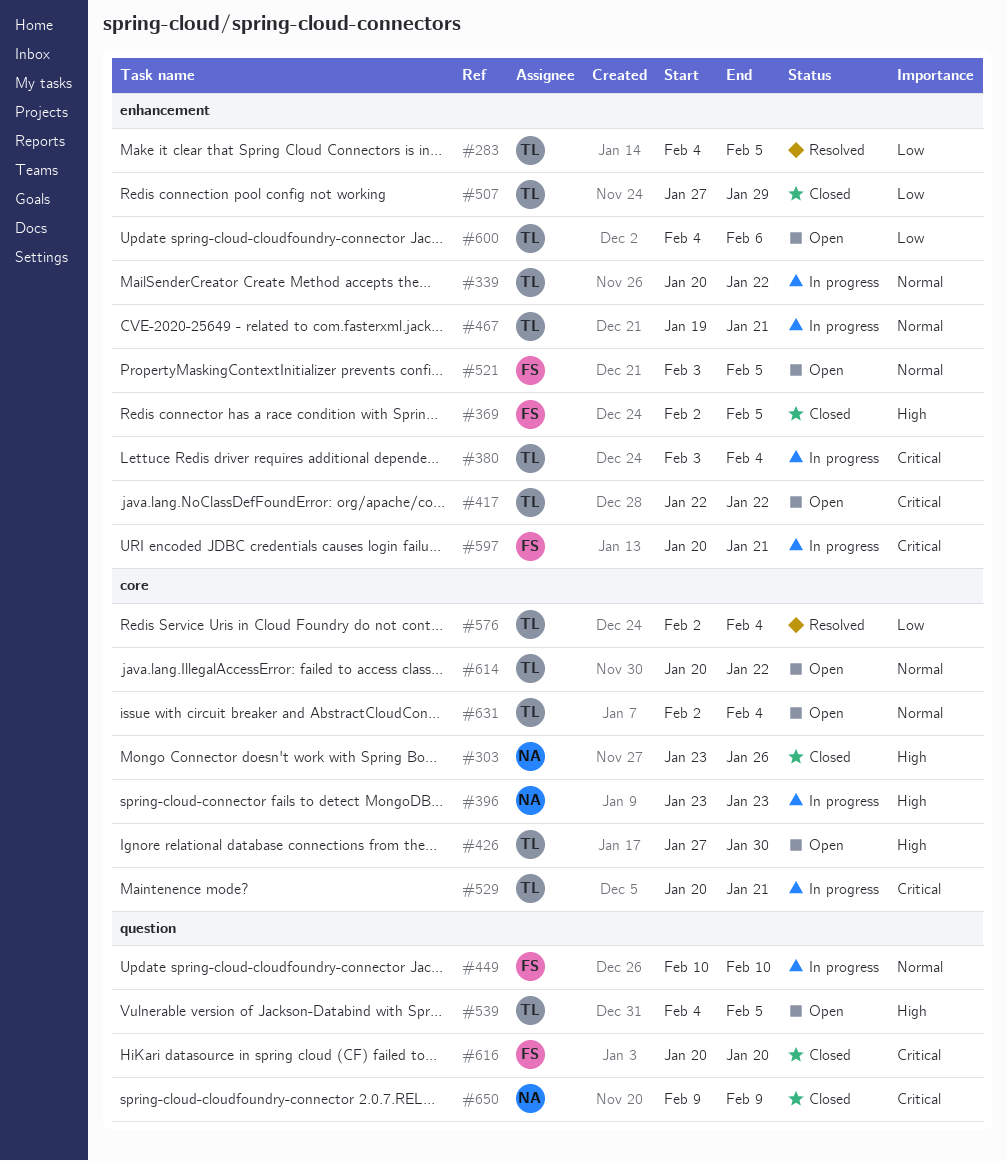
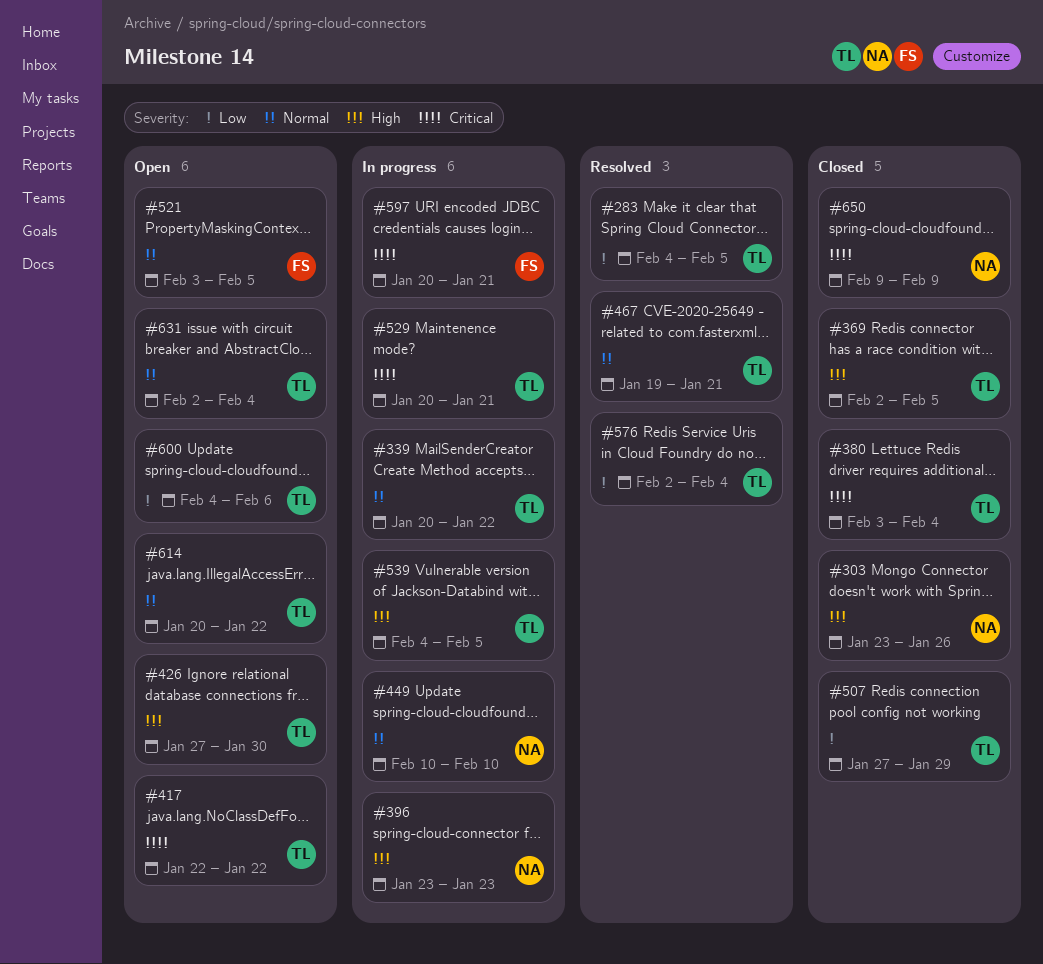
#369, owner: FS -> TL
#380, status: In progress -> Closed
#449, owner: FS -> NA
#467, status: In progress -> Resolved
#539, status: Open -> In progress
#616: present -> none

